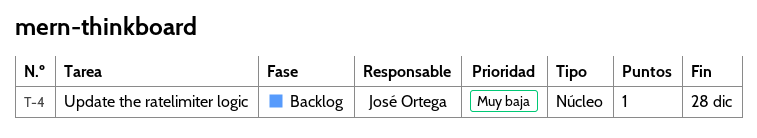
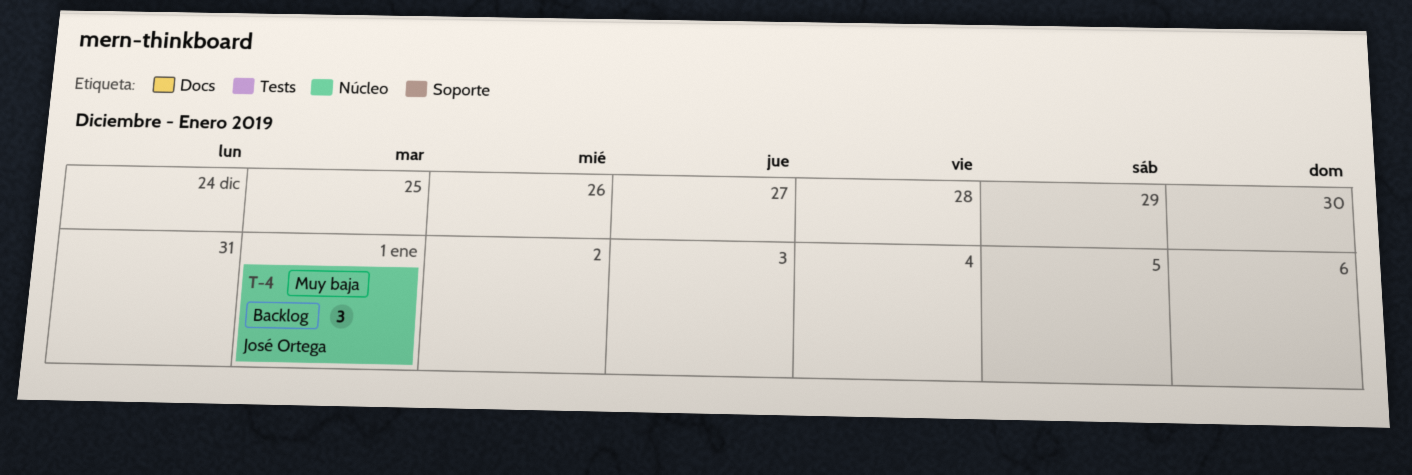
T-4, estimate: 1 -> 3
T-4, due: Dec 28 -> Jan 1

